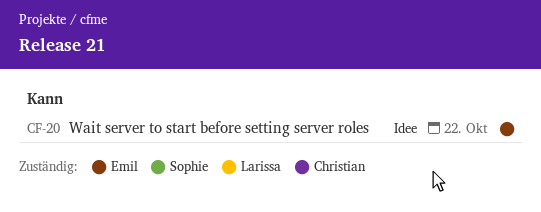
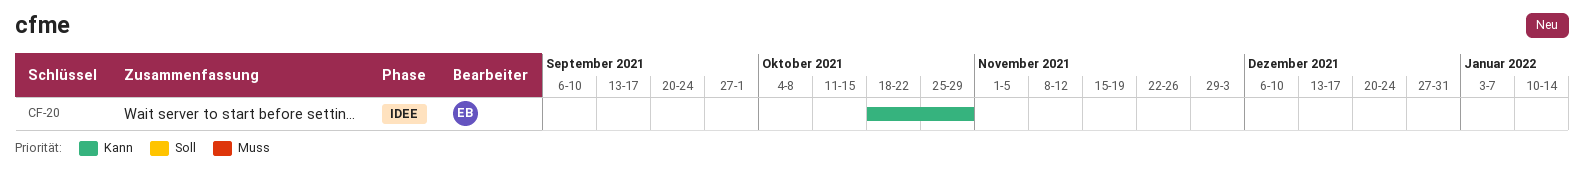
CF-20, due: Oct 22 -> Oct 29

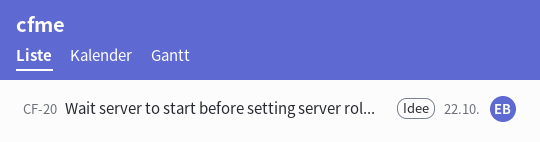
CF-20, due: Oct 29 -> Oct 22

